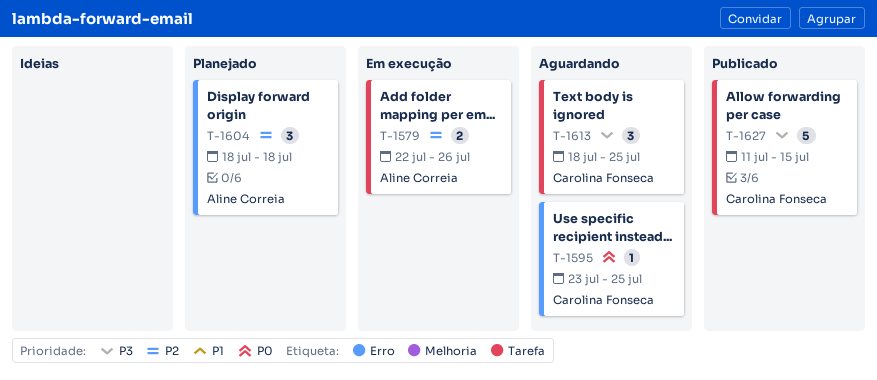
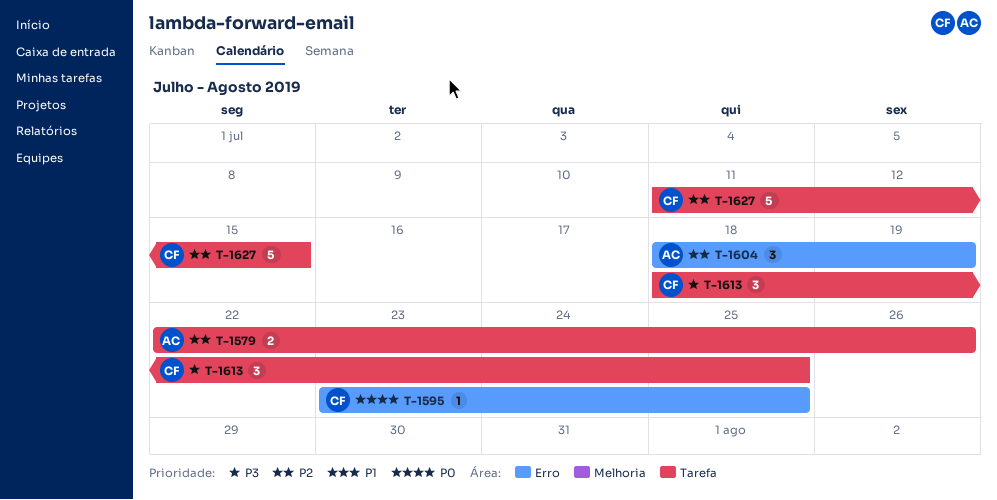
T-1604, due: Jul 18 -> Jul 19
T-1627, priority: P3 -> P2

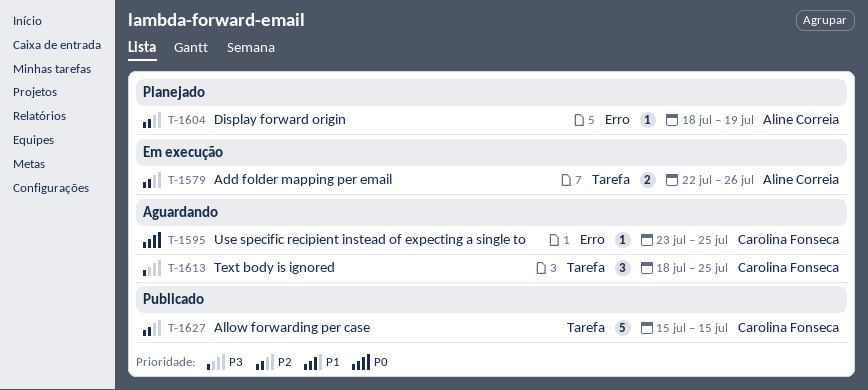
T-1604, estimate: 3 -> 1
T-1627, start: Jul 11 -> Jul 15

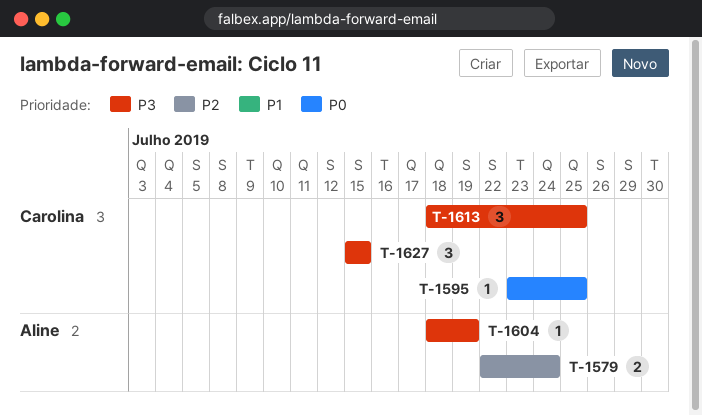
T-1579, due: Jul 26 -> Jul 24
T-1604, priority: P2 -> P3
T-1627, priority: P2 -> P3
T-1627, estimate: 5 -> 3

